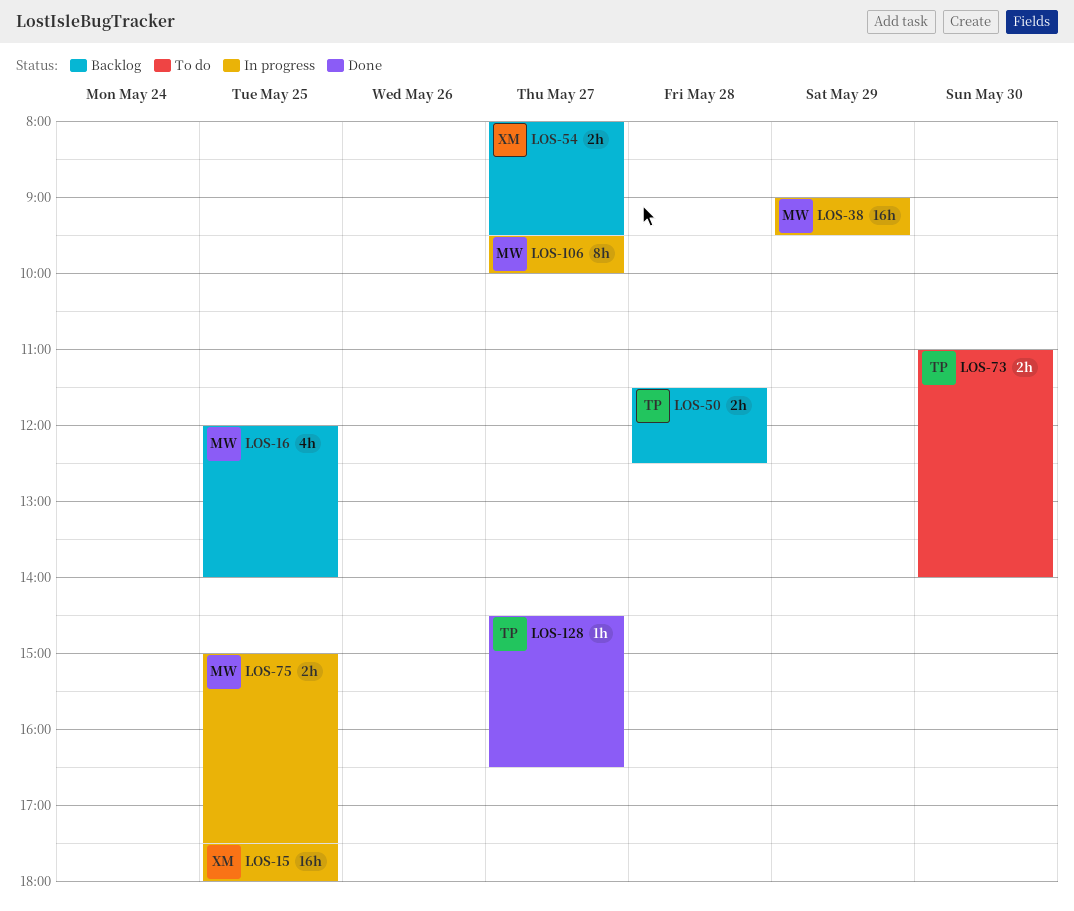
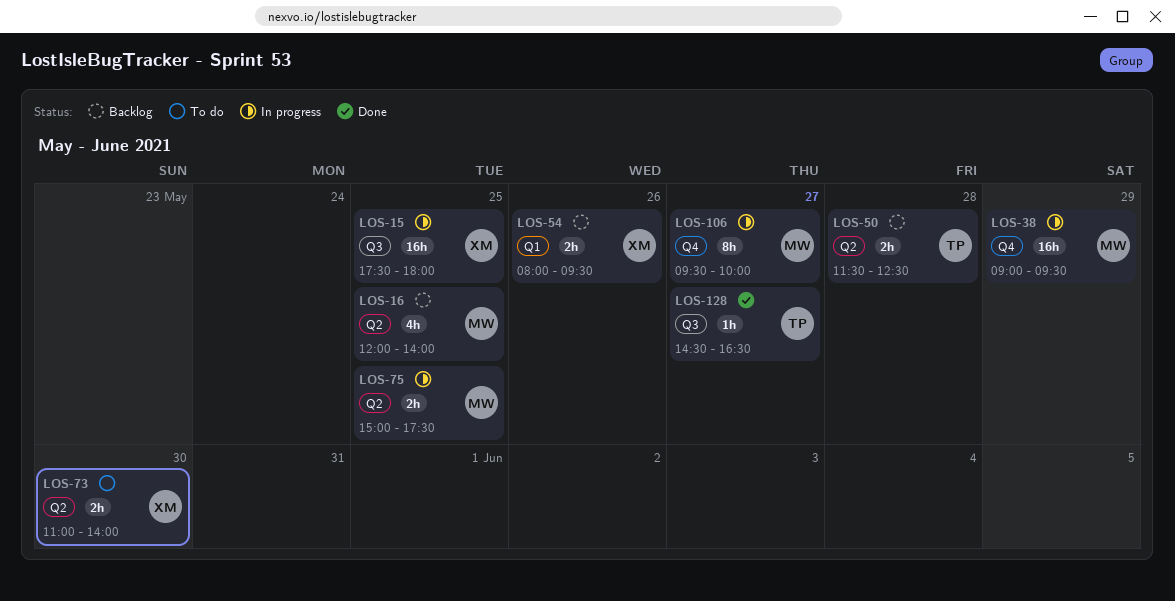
LOS-54, day: May 27 -> May 26
LOS-73, owner: TP -> XM

